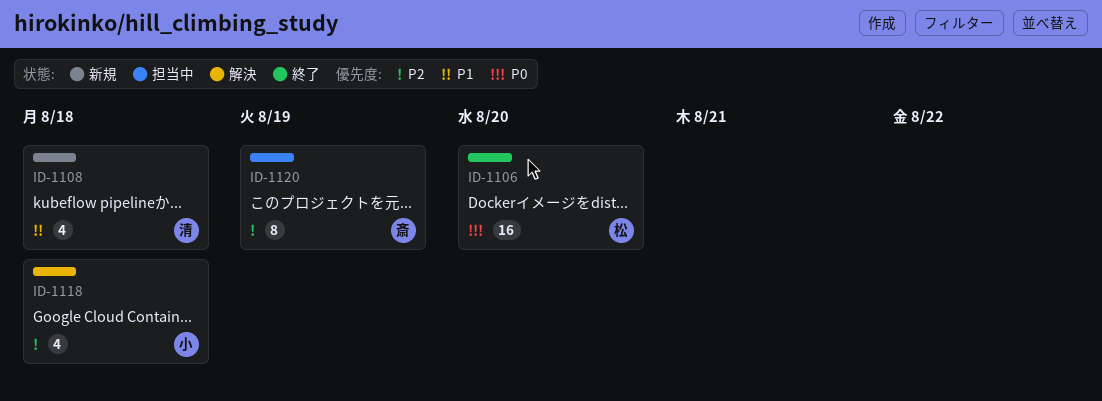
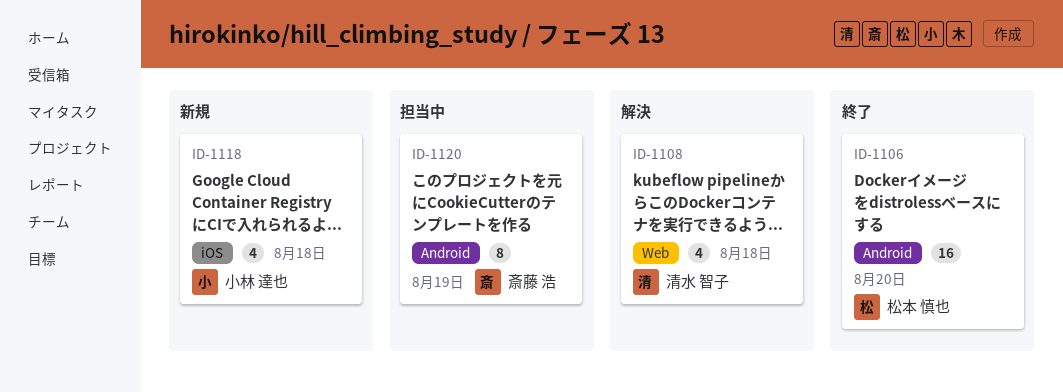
ID-1108, status: 新規 -> 解決
ID-1118, status: 解決 -> 新規

